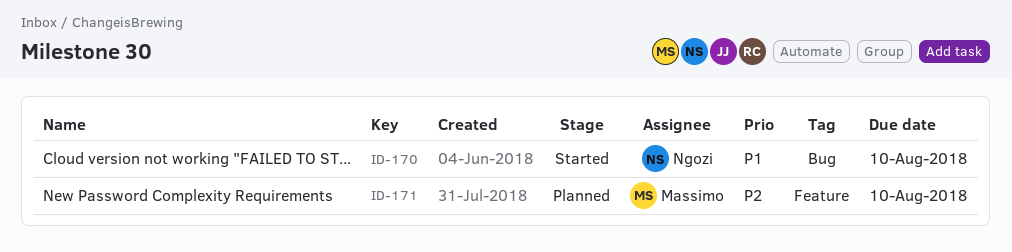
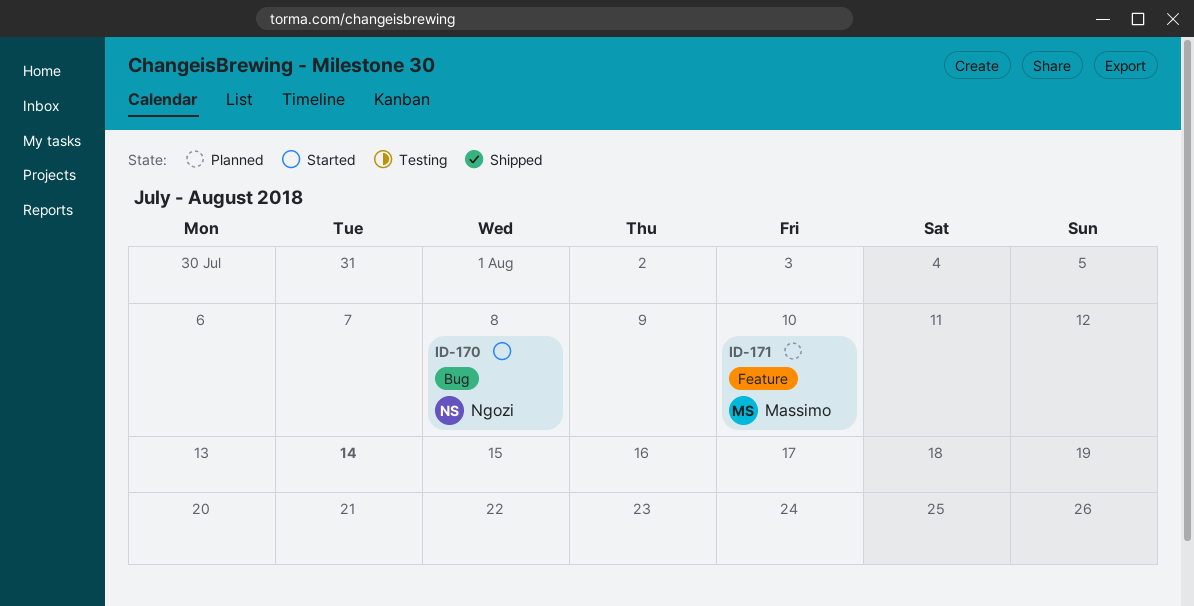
ID-170, due: Aug 10 -> Aug 8

